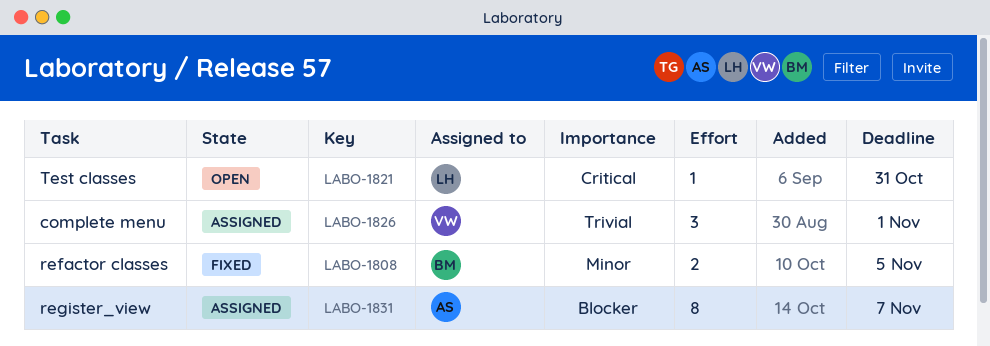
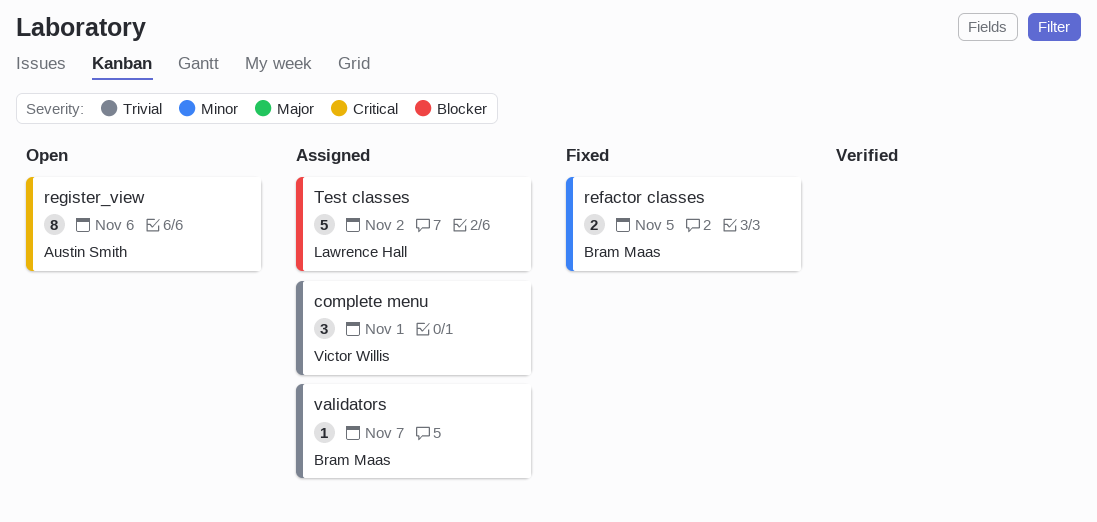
register_view, status: Assigned -> Open
register_view, priority: Blocker -> Critical
register_view, due: Nov 7 -> Nov 6
Test classes, status: Open -> Assigned
Test classes, priority: Critical -> Blocker
Test classes, estimate: 1 -> 5
Test classes, due: Oct 31 -> Nov 2
validators: none -> present

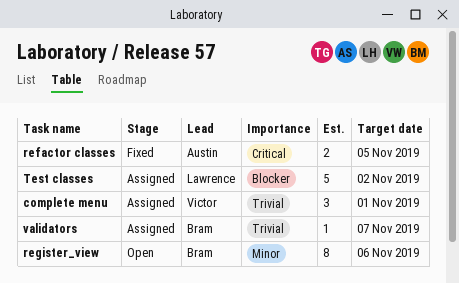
refactor classes, owner: Bram Maas -> Austin Smith
refactor classes, priority: Minor -> Critical
register_view, owner: Austin Smith -> Bram Maas
register_view, priority: Critical -> Minor

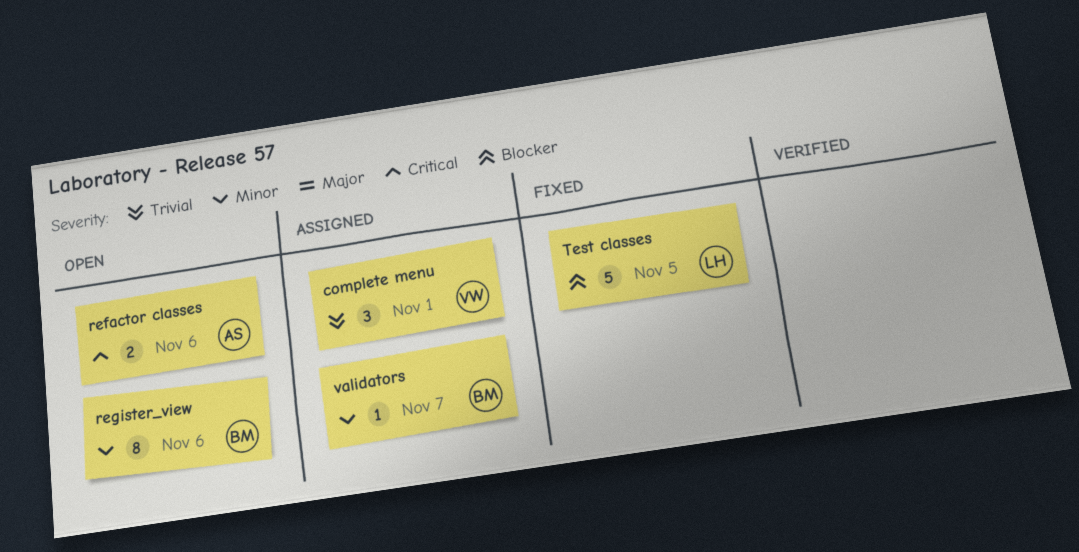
refactor classes, status: Fixed -> Open
refactor classes, due: Nov 5 -> Nov 6
Test classes, status: Assigned -> Fixed
Test classes, due: Nov 2 -> Nov 5
validators, priority: Trivial -> Minor

